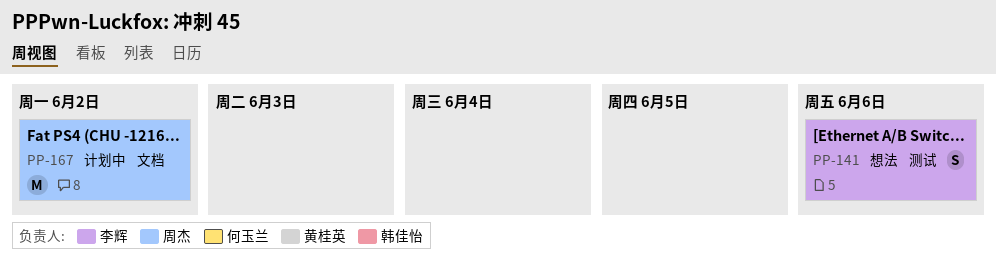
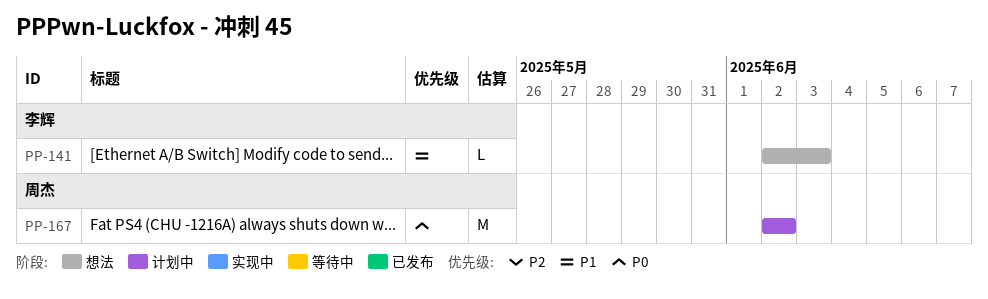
PP-141, estimate: S -> L
PP-141, due: Jun 6 -> Jun 3

